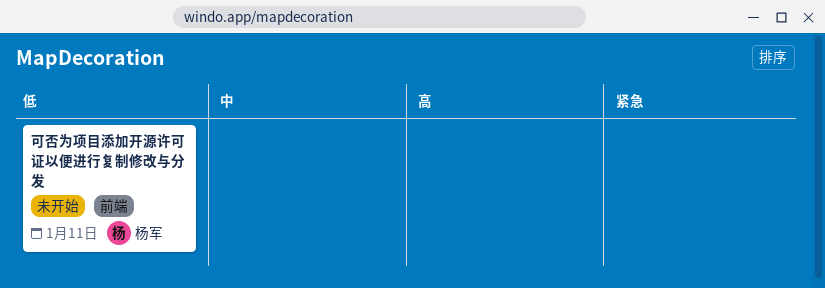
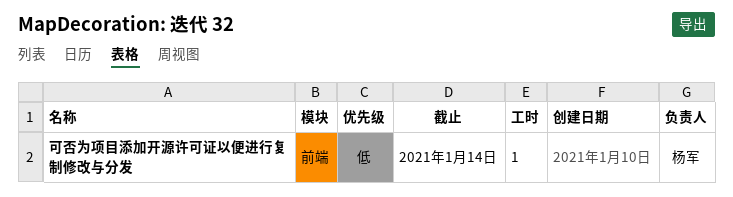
可否为项目添加开源许可证以便进行复制修改与分发, due: Jan 11 -> Jan 14

